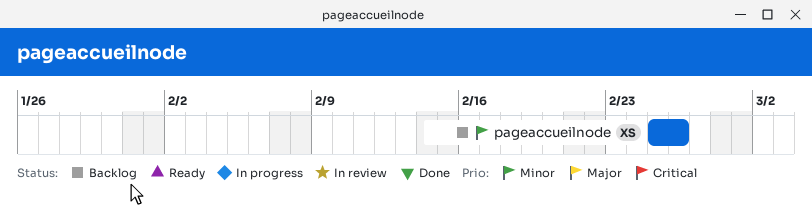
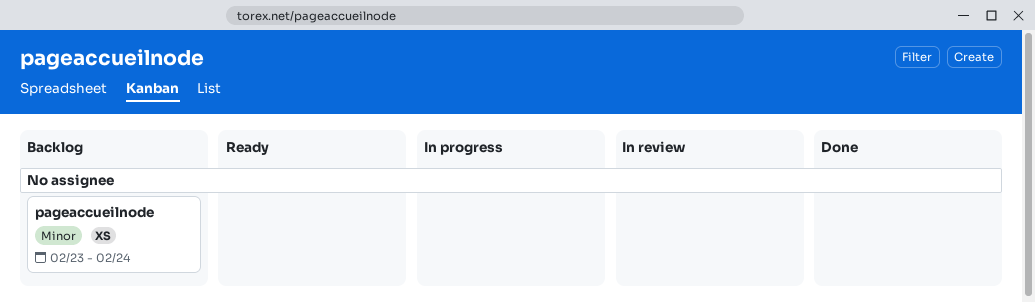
pageaccueilnode, start: Feb 25 -> Feb 23
pageaccueilnode, due: Feb 26 -> Feb 24

